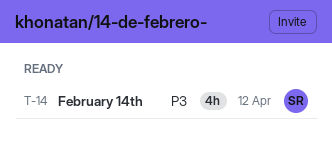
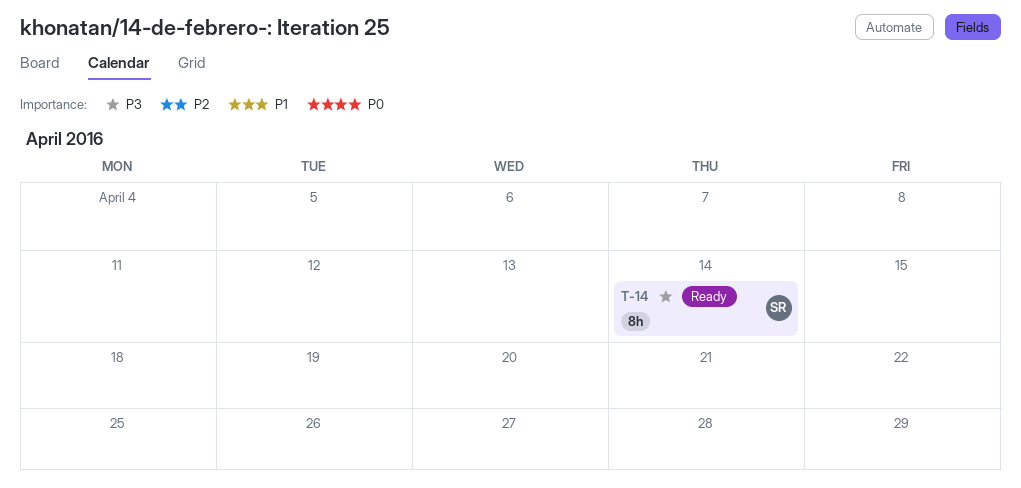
T-14, estimate: 4h -> 8h
T-14, due: Apr 12 -> Apr 14

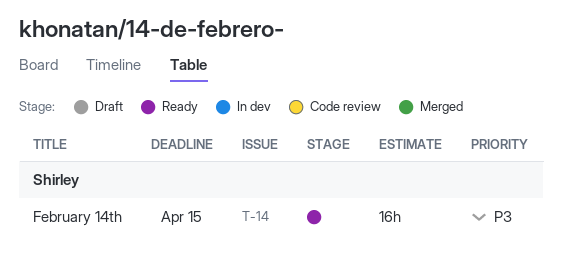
T-14, estimate: 8h -> 16h
T-14, due: Apr 14 -> Apr 15

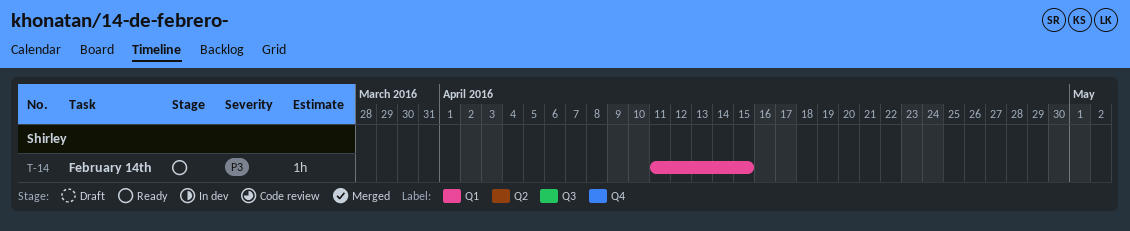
T-14, estimate: 16h -> 1h

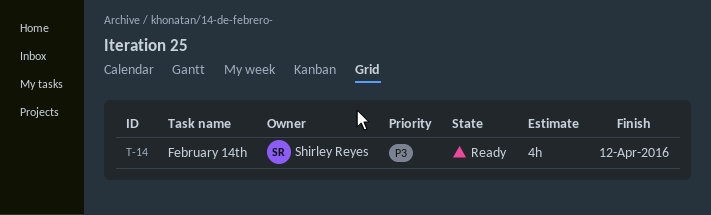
T-14, estimate: 1h -> 4h
T-14, due: Apr 15 -> Apr 12

